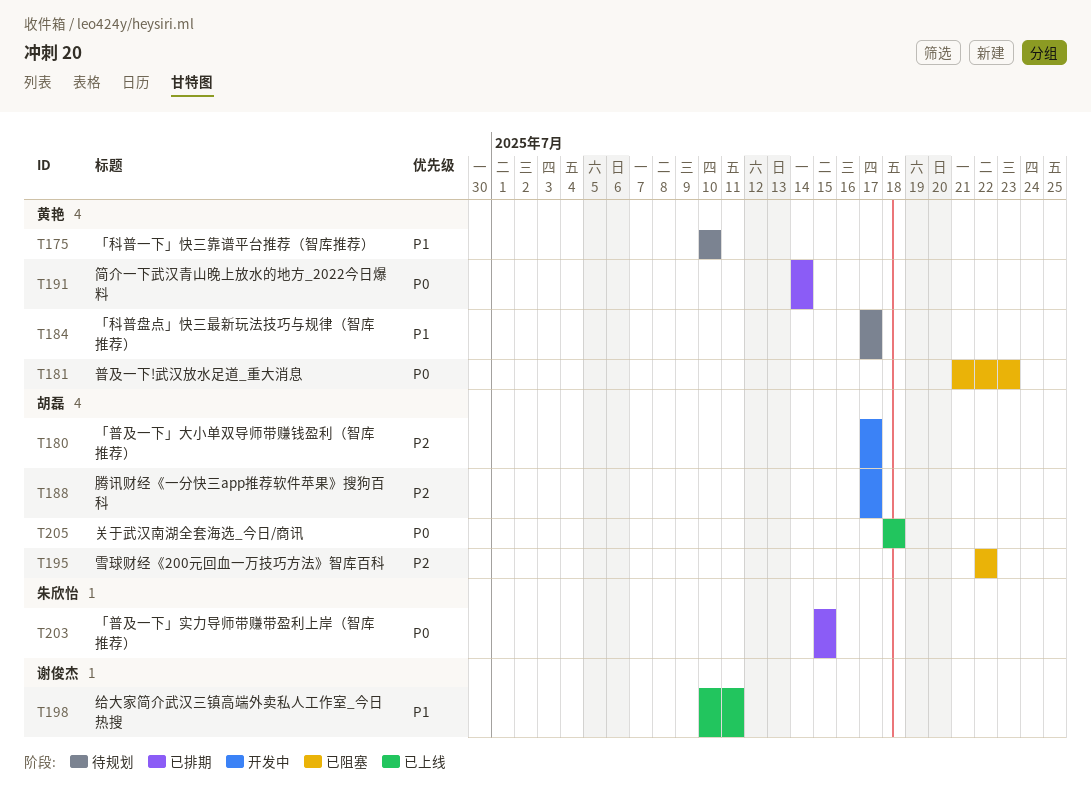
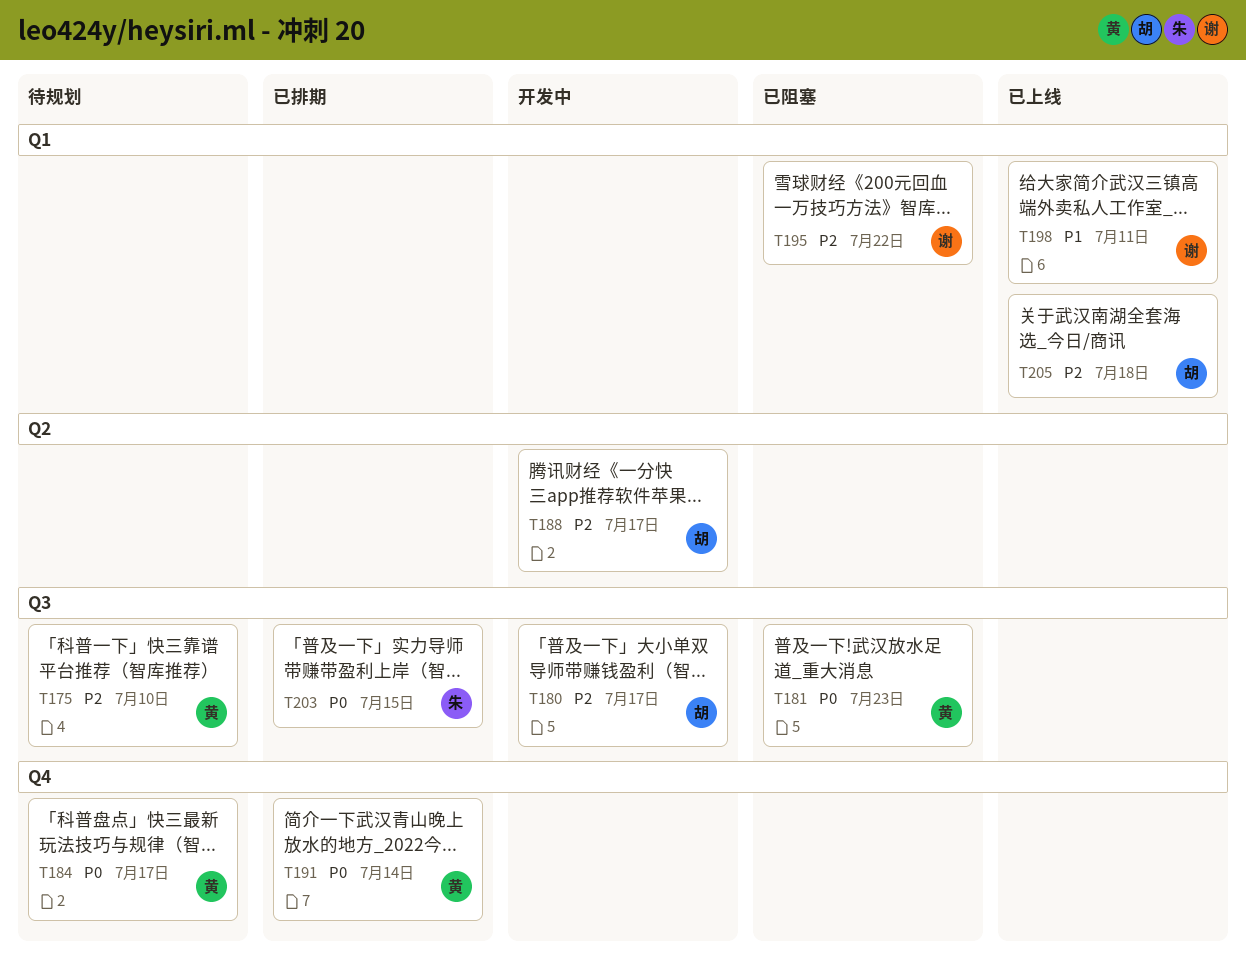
T175, priority: P1 -> P2
T184, priority: P1 -> P0
T195, owner: 胡磊 -> 谢俊杰
T205, priority: P0 -> P2

